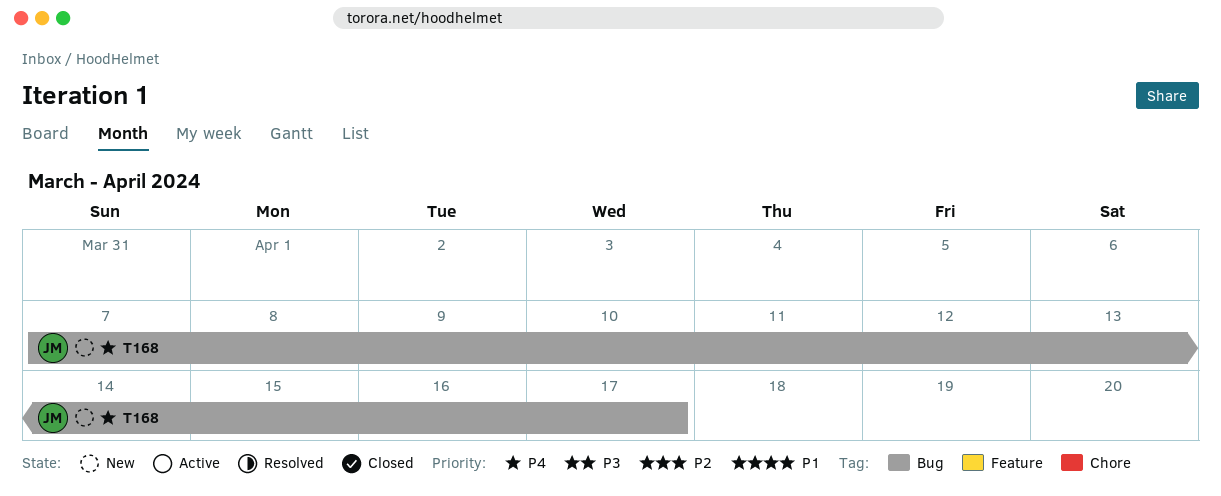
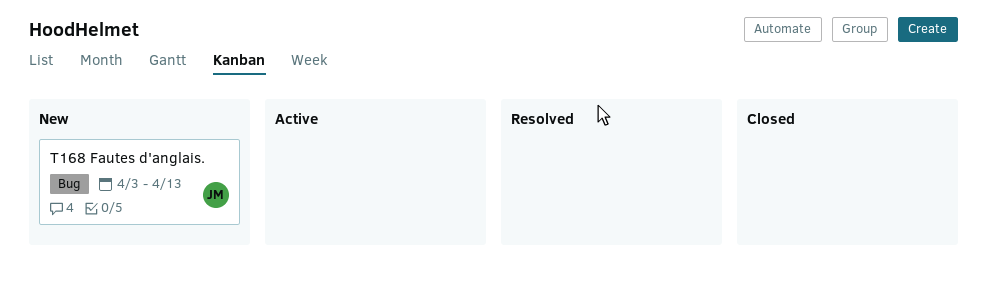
T168, start: Apr 7 -> Apr 3
T168, due: Apr 17 -> Apr 13

